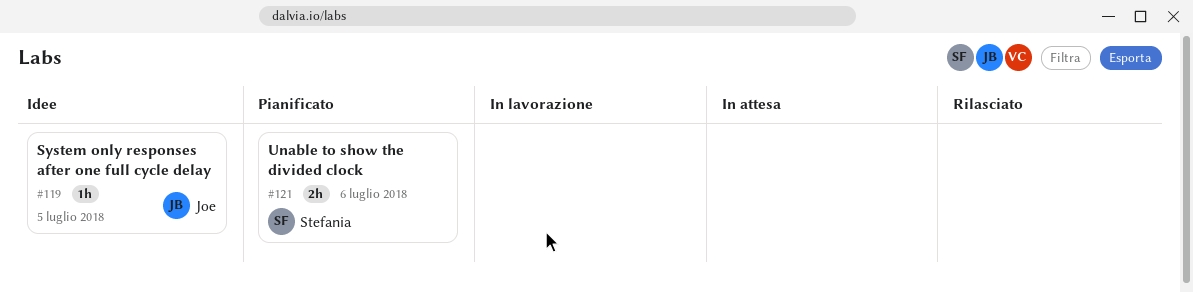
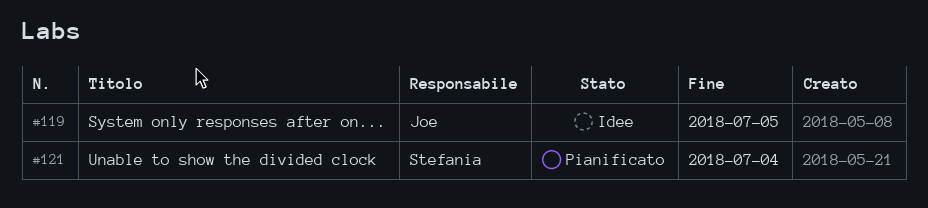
#121, due: Jul 6 -> Jul 4

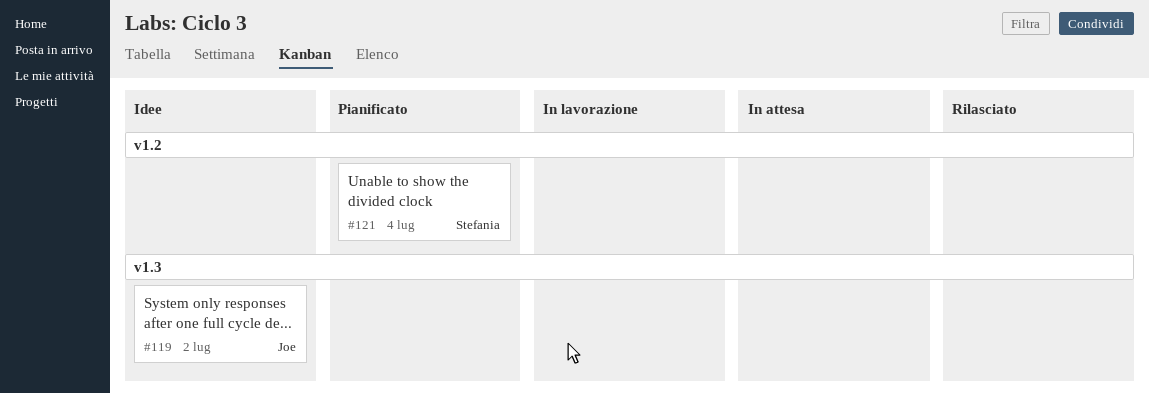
#119, due: Jul 5 -> Jul 2

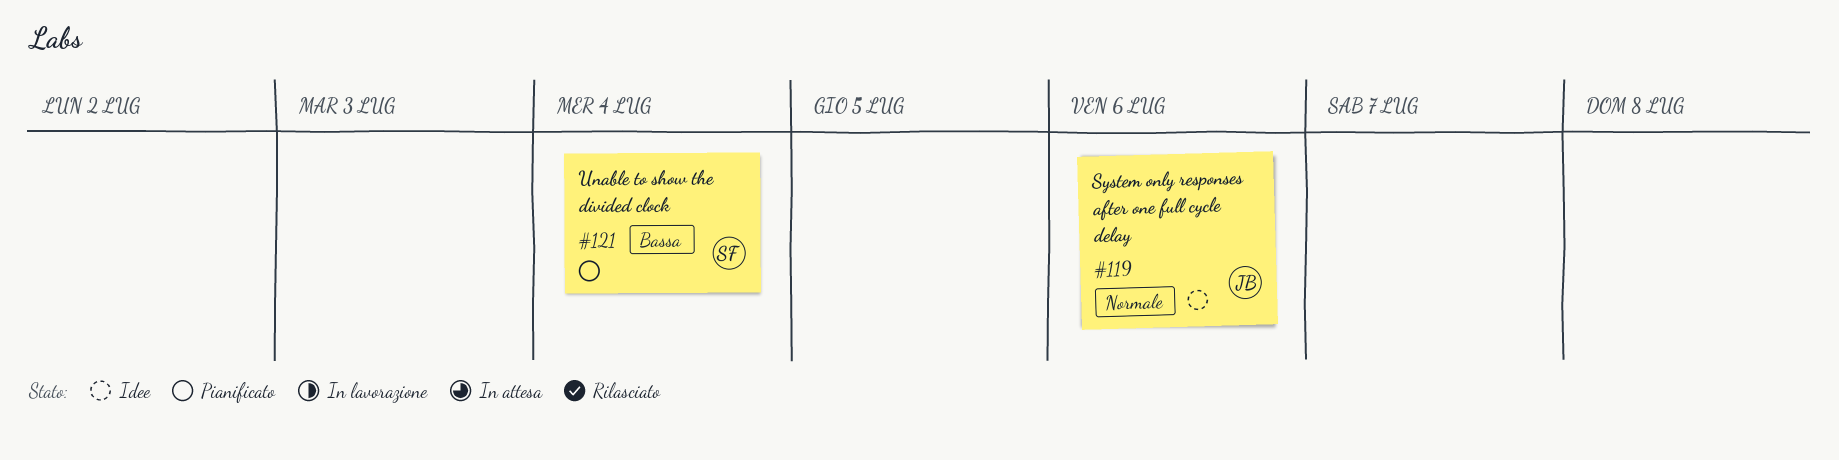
#119, due: Jul 2 -> Jul 6

